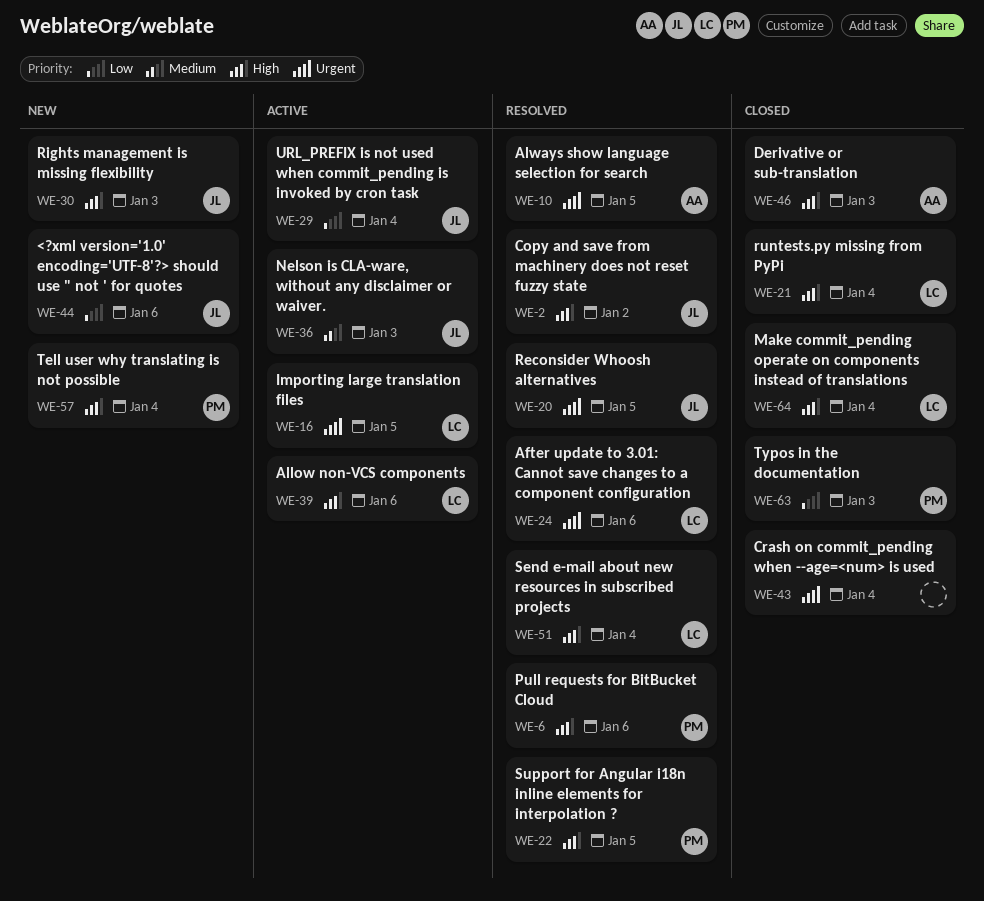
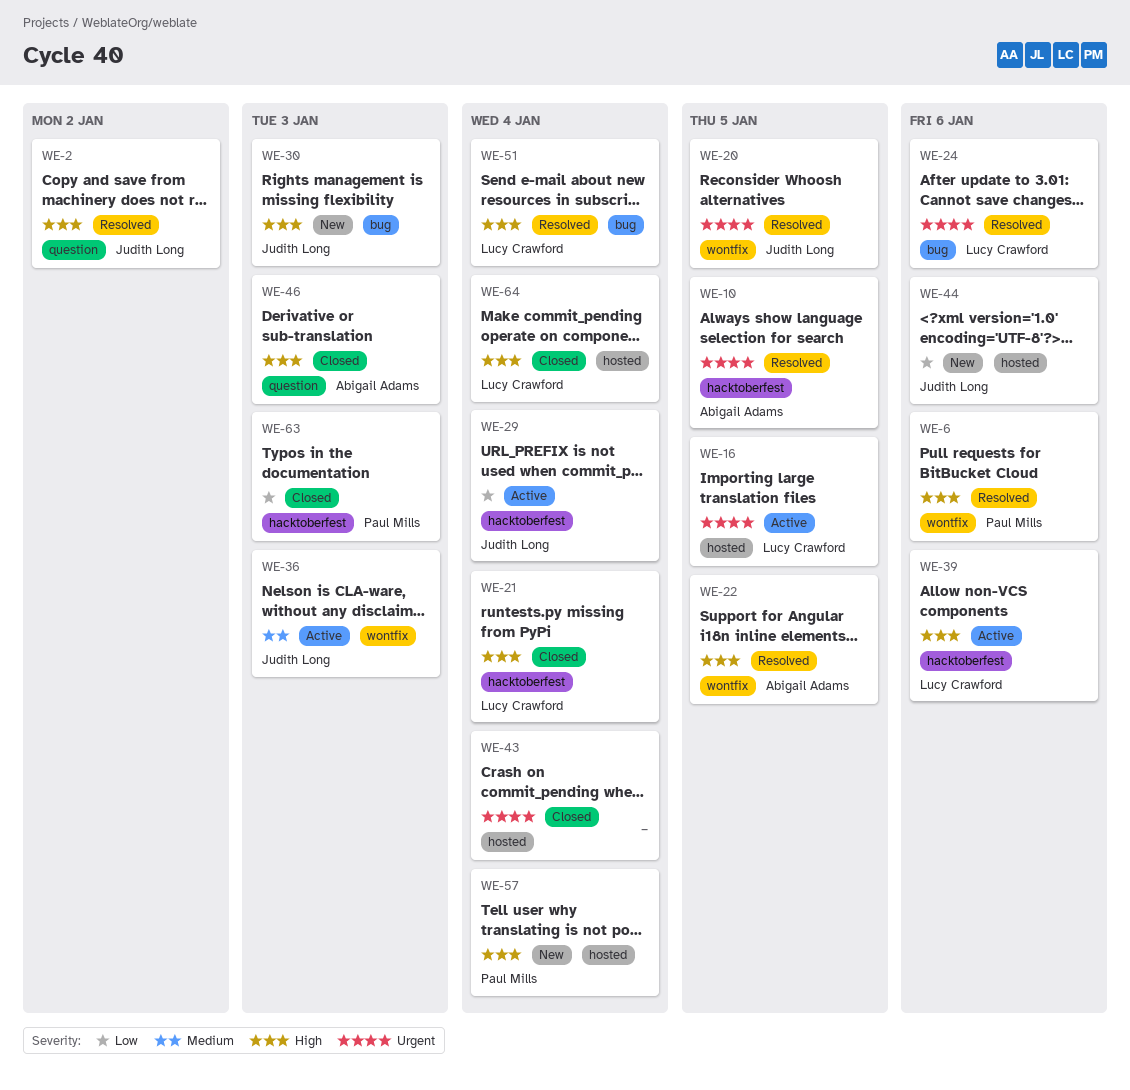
WE-22, owner: Paul Mills -> Abigail Adams

